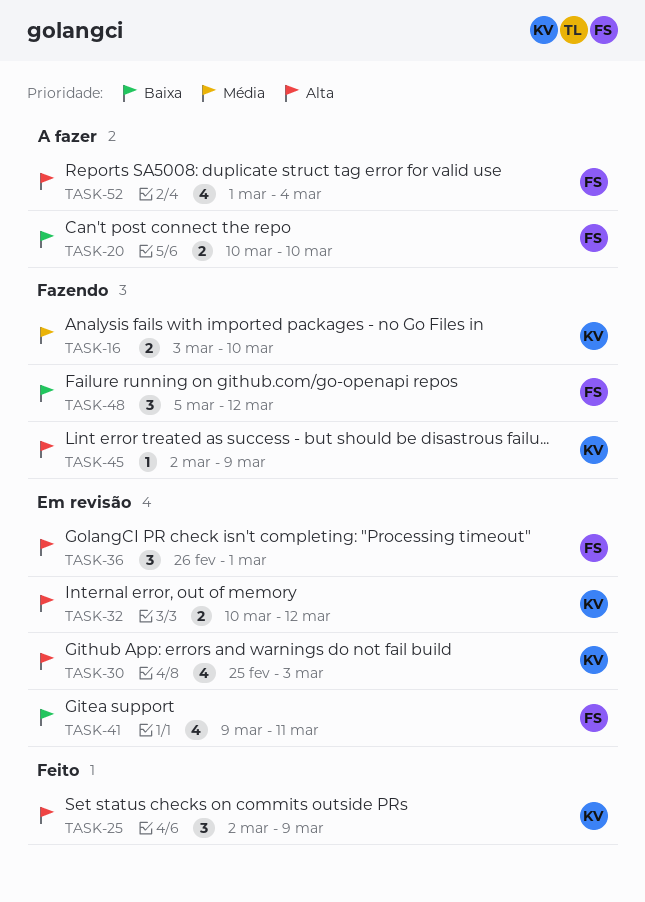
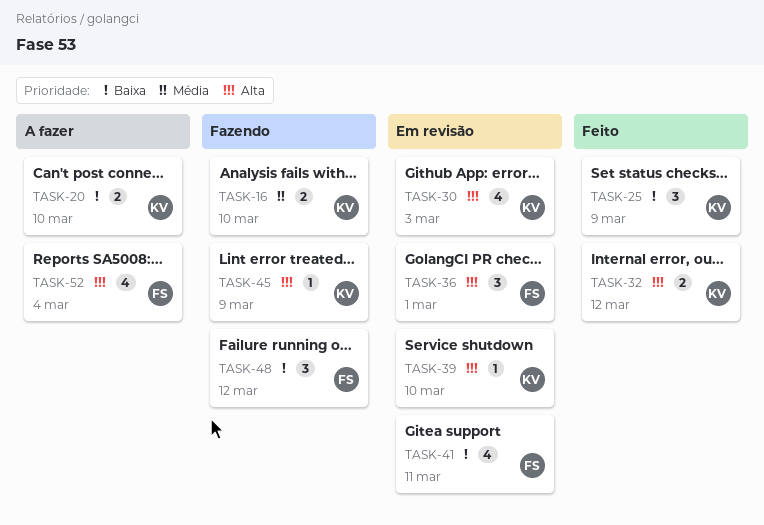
TASK-20, owner: FS -> KV
TASK-25, priority: Alta -> Baixa
TASK-32, status: Em revisão -> Feito
TASK-39: none -> present

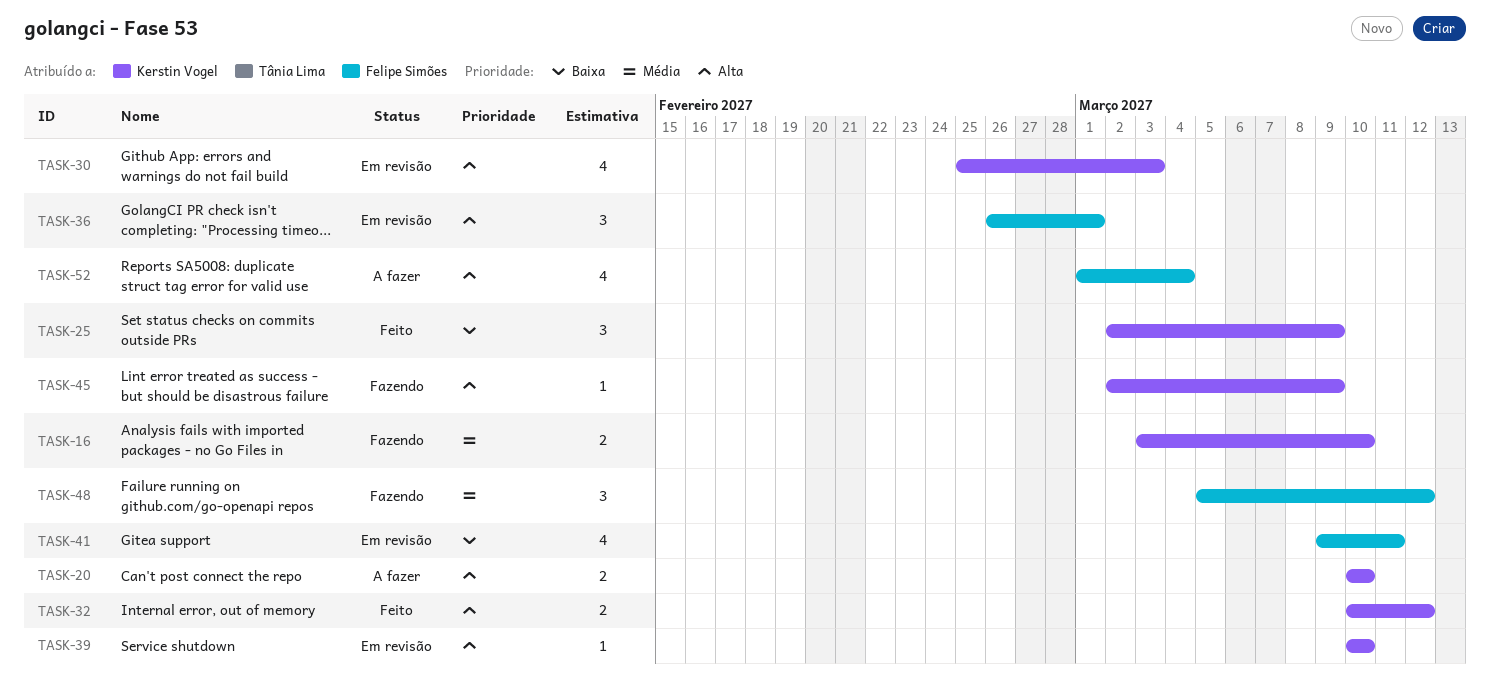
TASK-20, priority: Baixa -> Alta
TASK-48, priority: Baixa -> Média

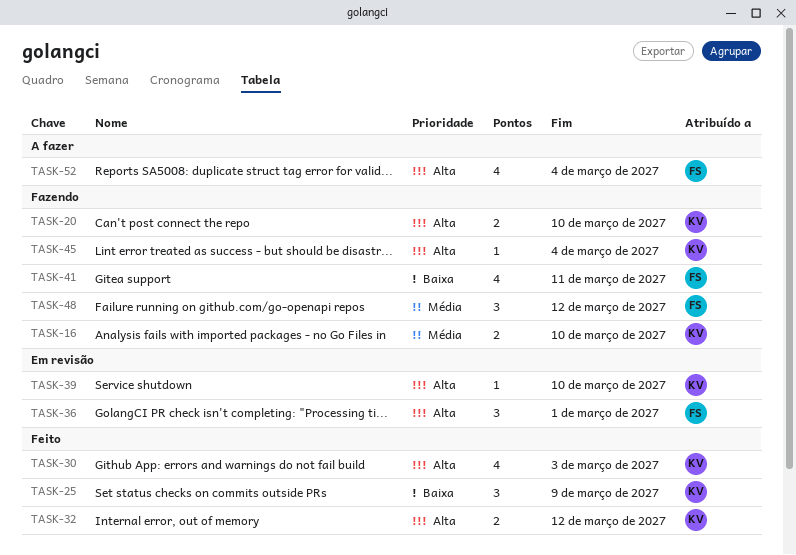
TASK-20, status: A fazer -> Fazendo
TASK-30, status: Em revisão -> Feito
TASK-41, status: Em revisão -> Fazendo
TASK-45, due: Mar 9 -> Mar 4

